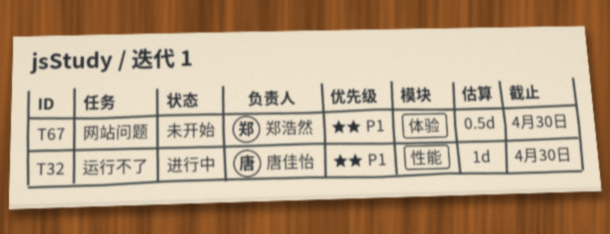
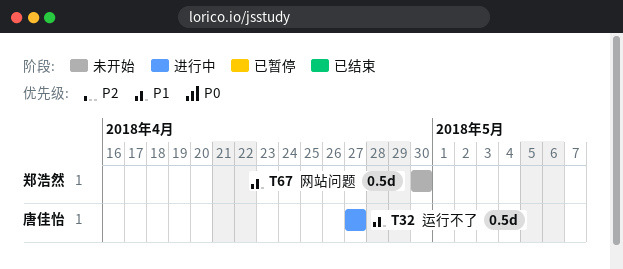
T32, estimate: 1d -> 0.5d
T32, due: Apr 30 -> Apr 27

